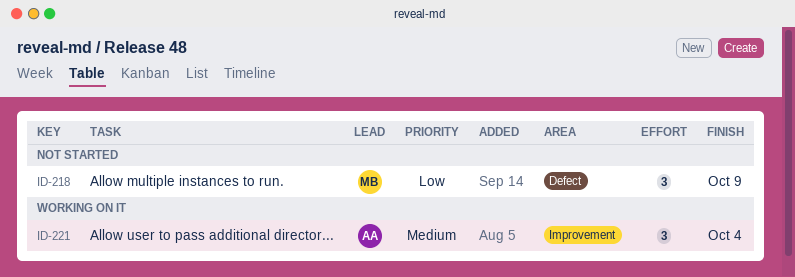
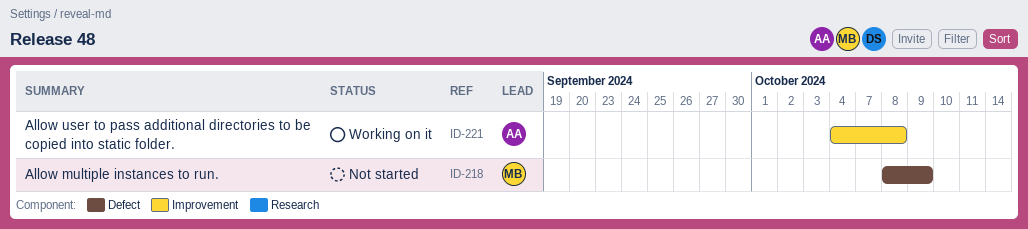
ID-221, due: Oct 4 -> Oct 8

